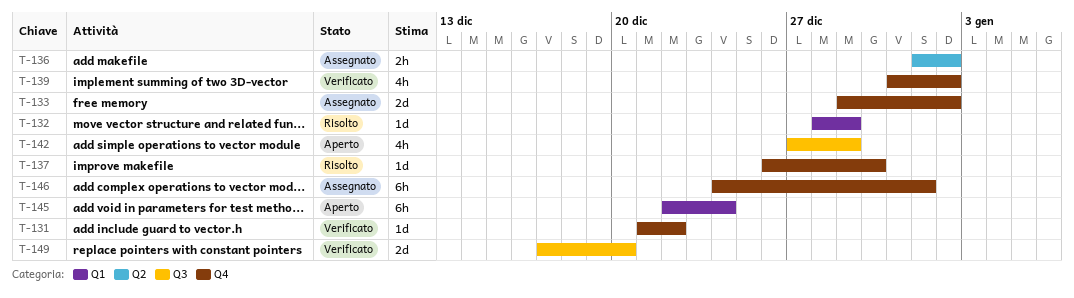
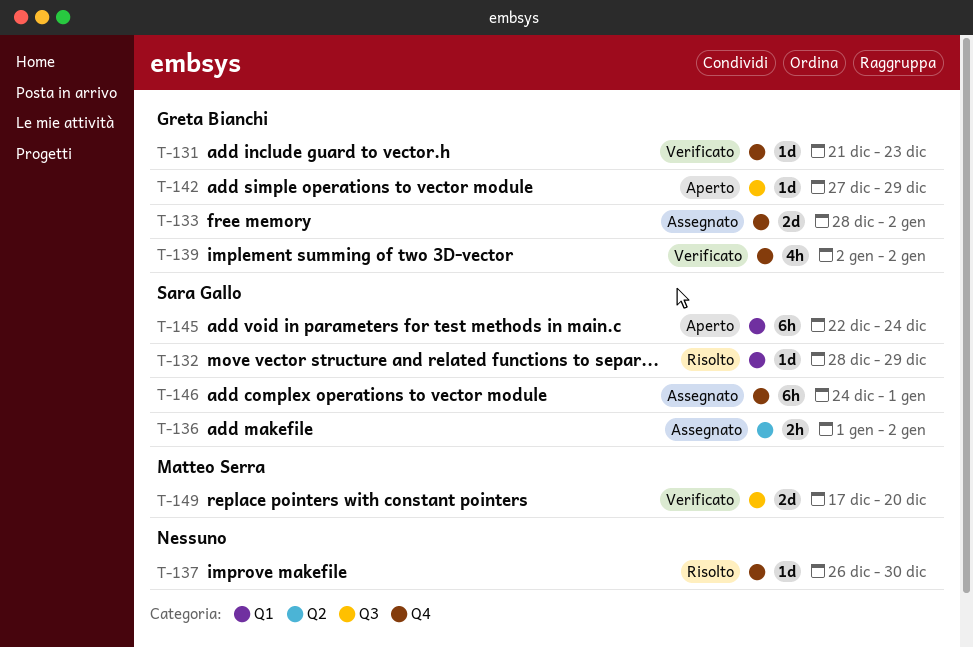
T-131, due: Dec 22 -> Dec 23
T-133, start: Dec 29 -> Dec 28
T-139, start: Dec 31 -> Jan 2
T-142, estimate: 4h -> 1d

